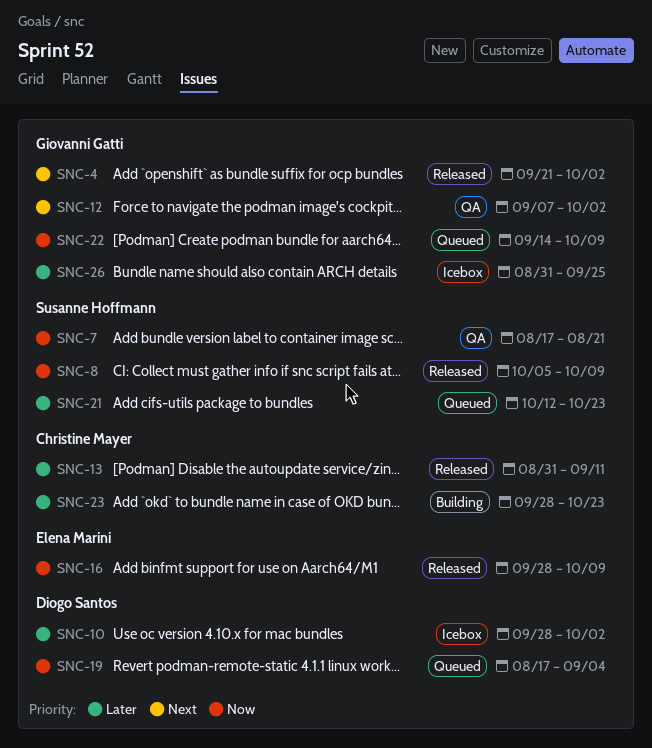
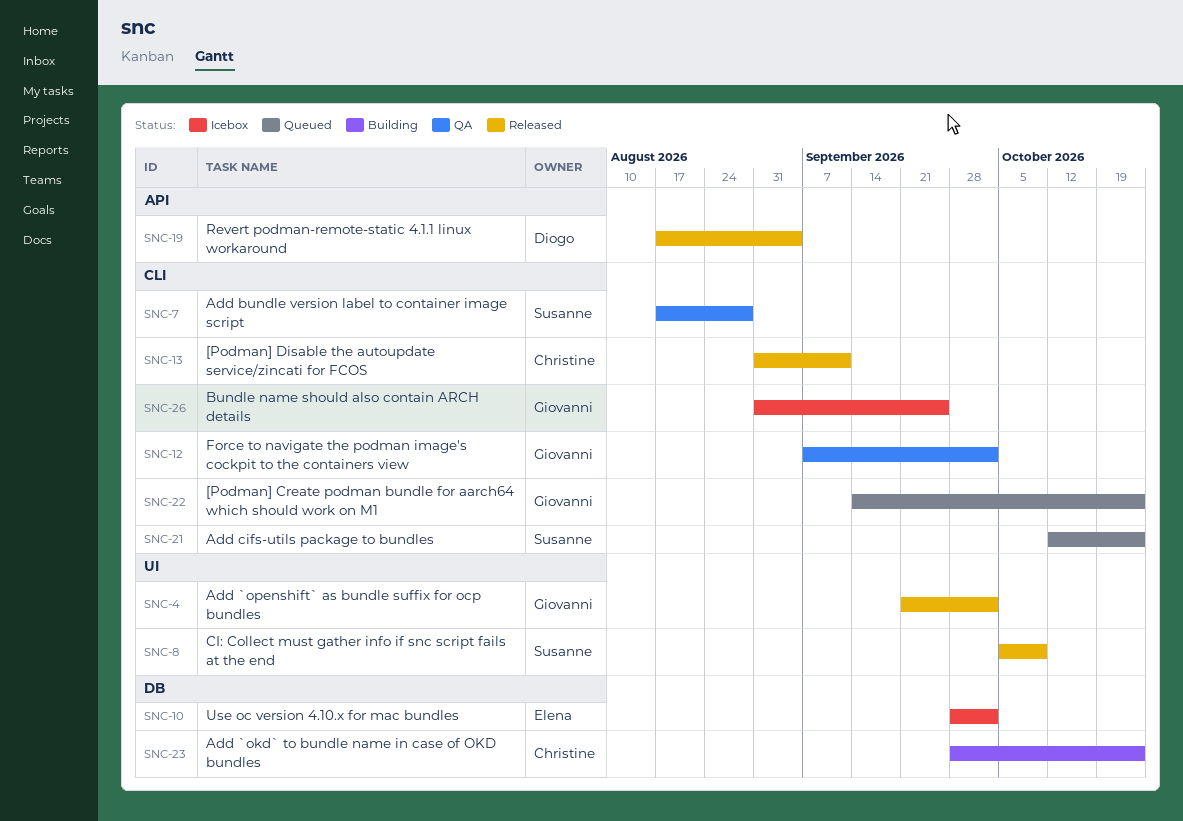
SNC-7, due: Aug 21 -> Aug 28
SNC-10, owner: Diogo Santos -> Elena Marini
SNC-16: present -> none
SNC-19, status: Queued -> Released
SNC-22, due: Oct 9 -> Oct 23

